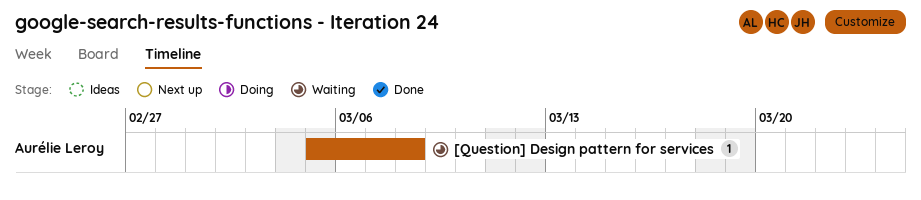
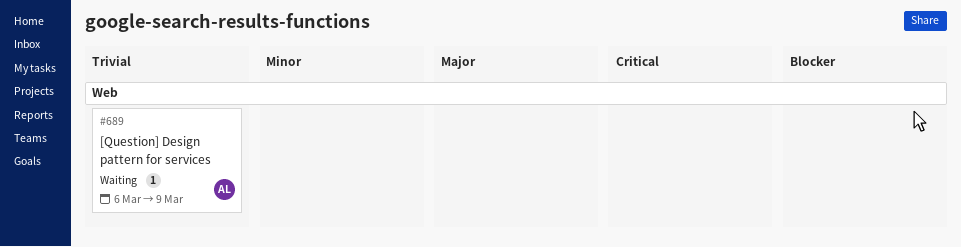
[Question] Design pattern for services, start: Mar 5 -> Mar 6
[Question] Design pattern for services, due: Mar 8 -> Mar 9

